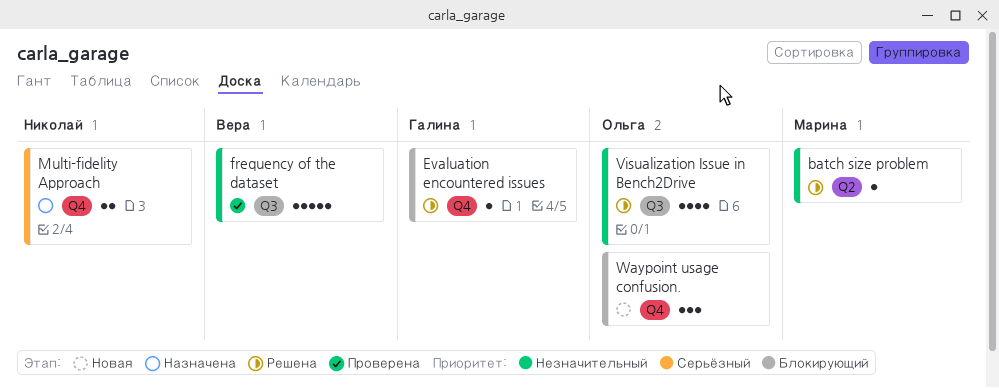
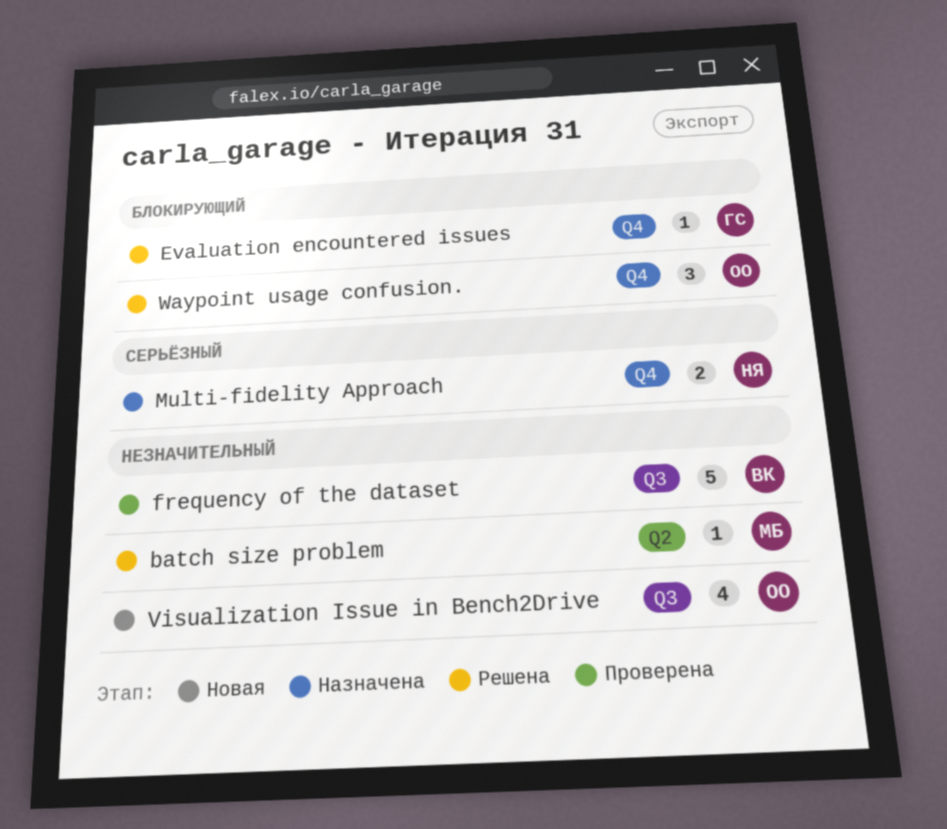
Visualization Issue in Bench2Drive, status: Решена -> Новая
Waypoint usage confusion., status: Новая -> Решена

